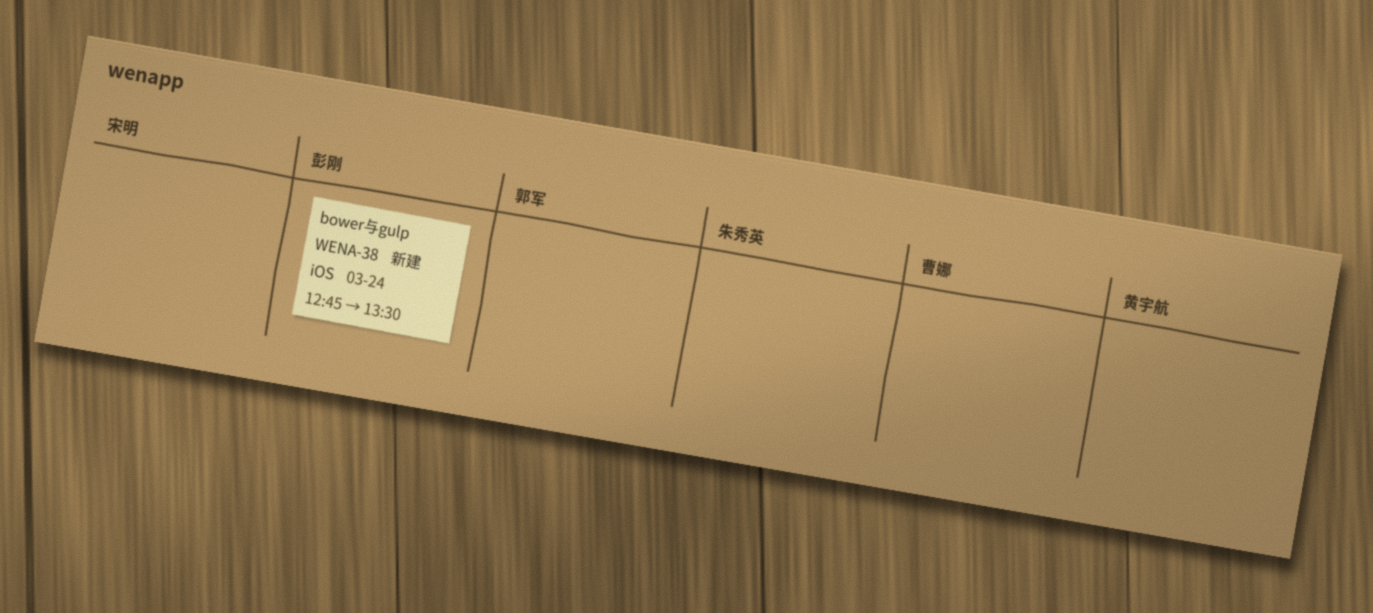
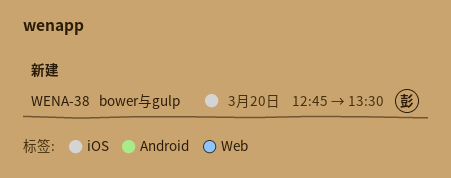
WENA-38, day: Mar 24 -> Mar 20

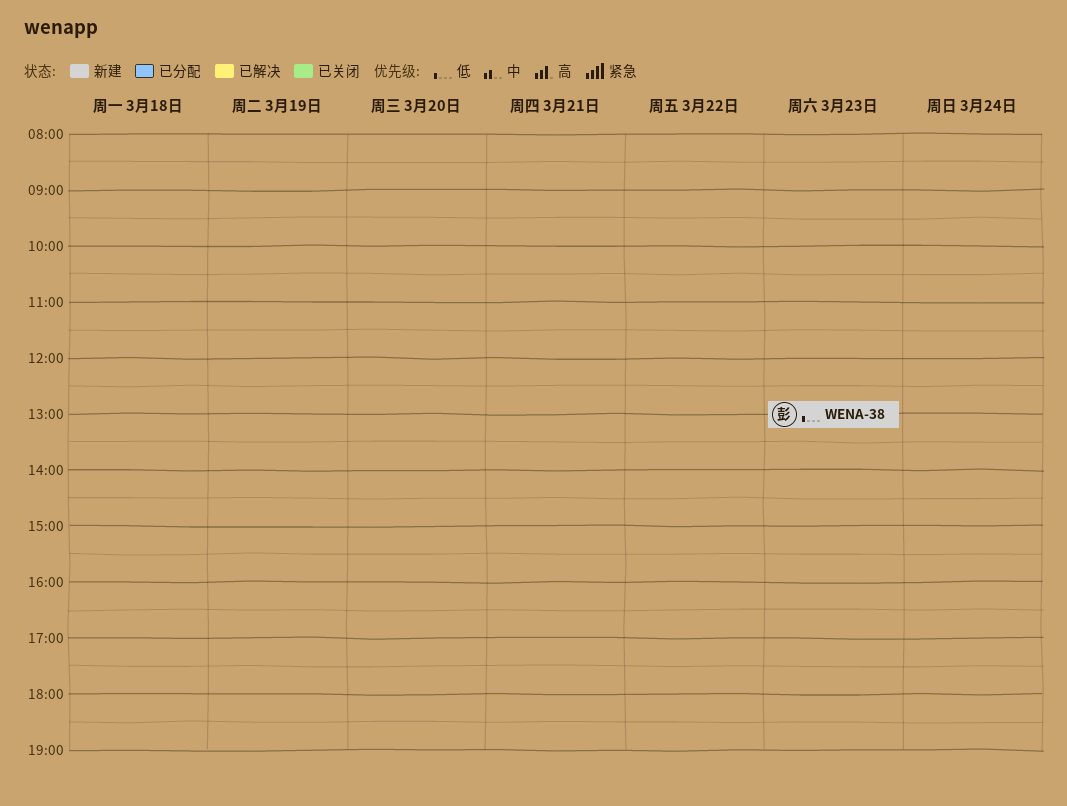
WENA-38, day: Mar 20 -> Mar 23
WENA-38, ends: 13:30 -> 13:15

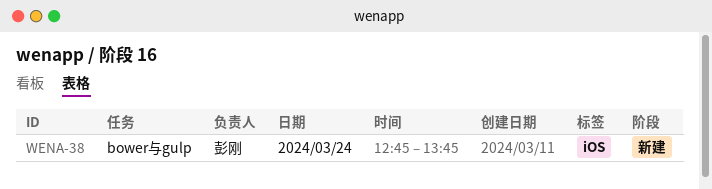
WENA-38, day: Mar 23 -> Mar 24
WENA-38, ends: 13:15 -> 13:45

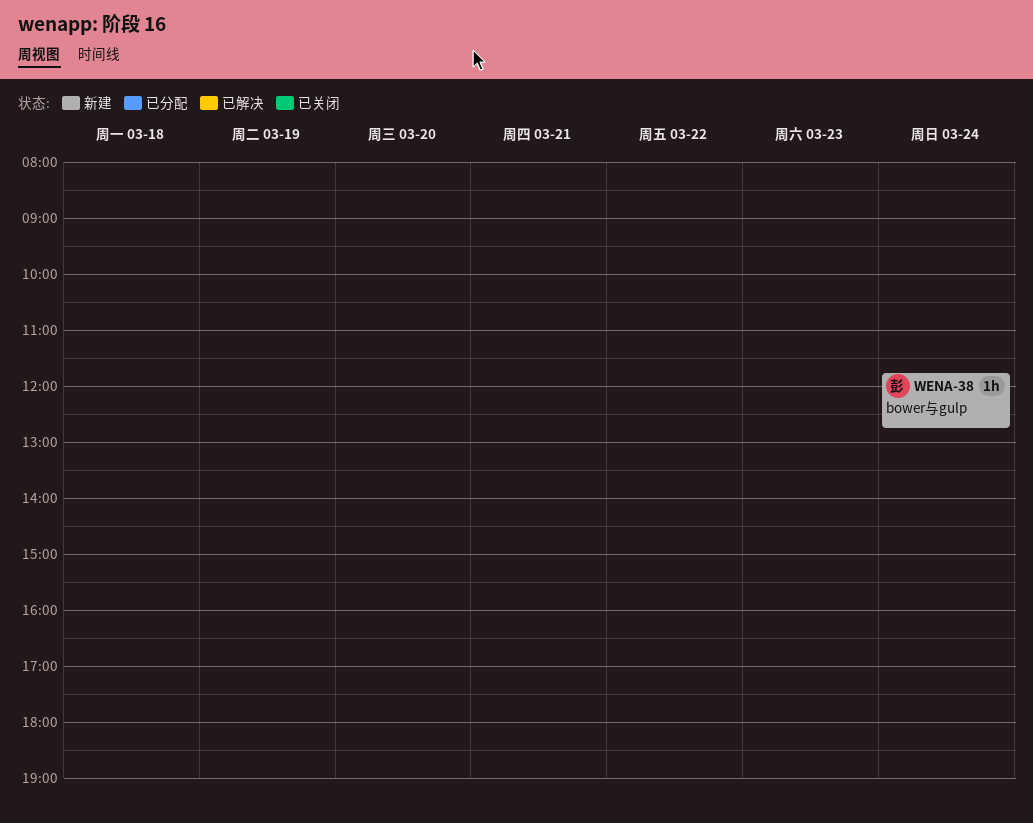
WENA-38, begins: 12:45 -> 11:45
WENA-38, ends: 13:45 -> 12:45

